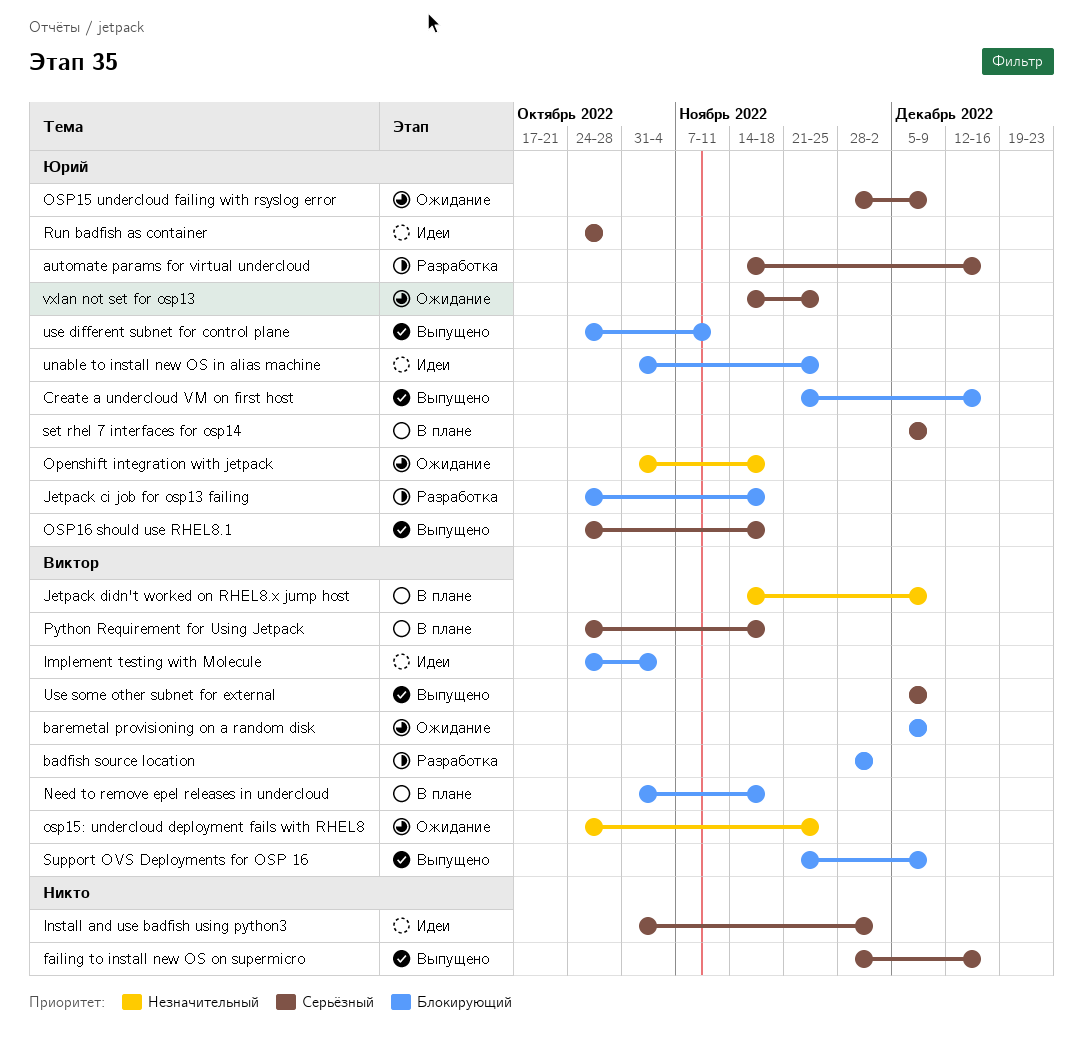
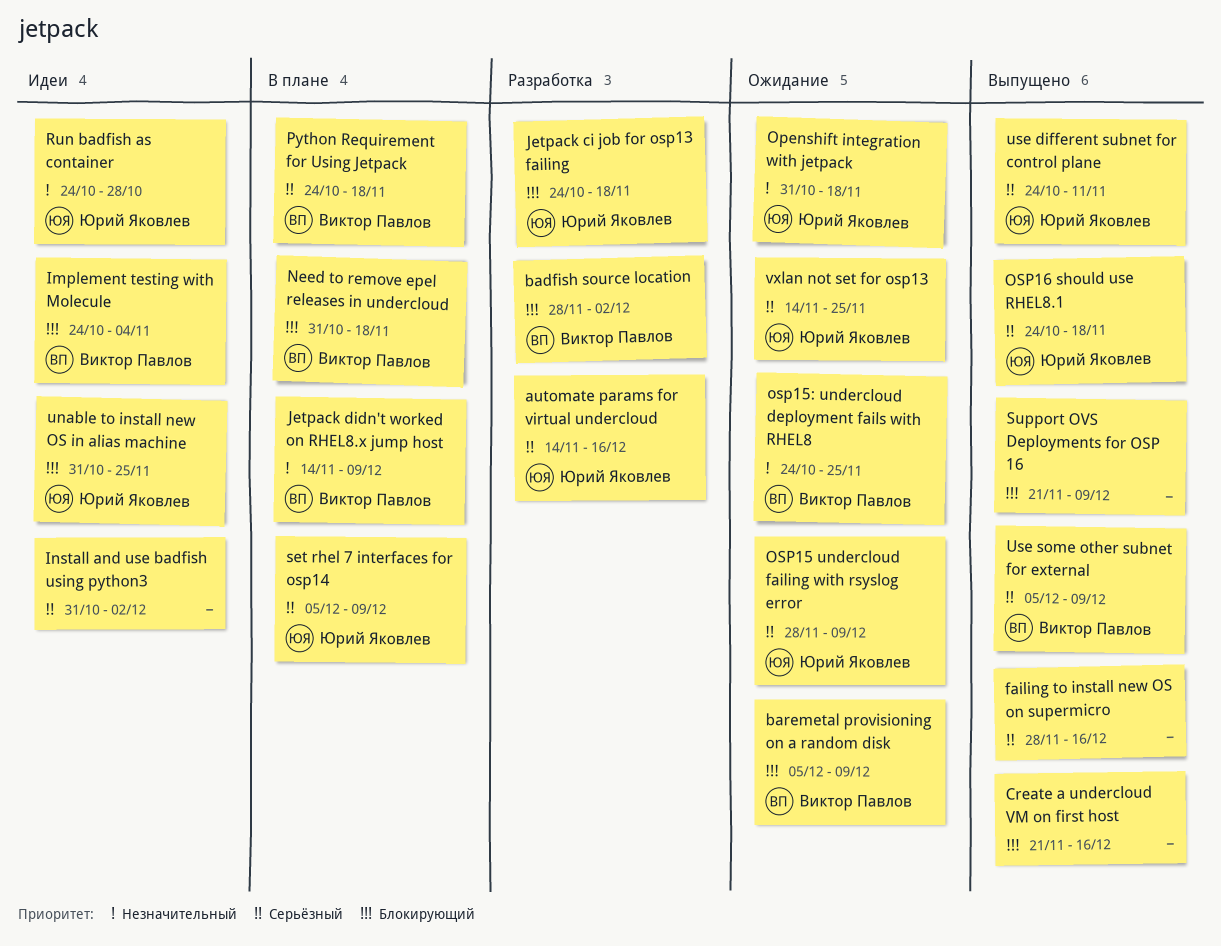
Create a undercloud VM on first host, owner: Юрий Яковлев -> none
Run badfish as container, priority: Серьёзный -> Незначительный
Support OVS Deployments for OSP 16, owner: Виктор Павлов -> none
use different subnet for control plane, priority: Блокирующий -> Серьёзный

